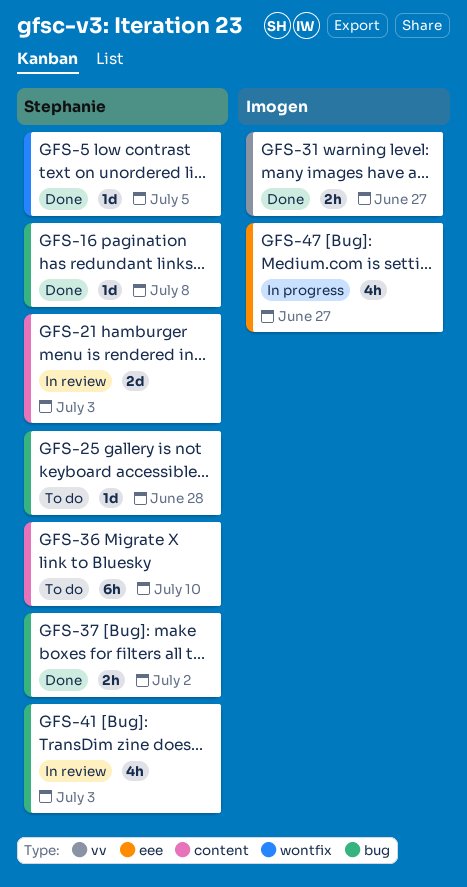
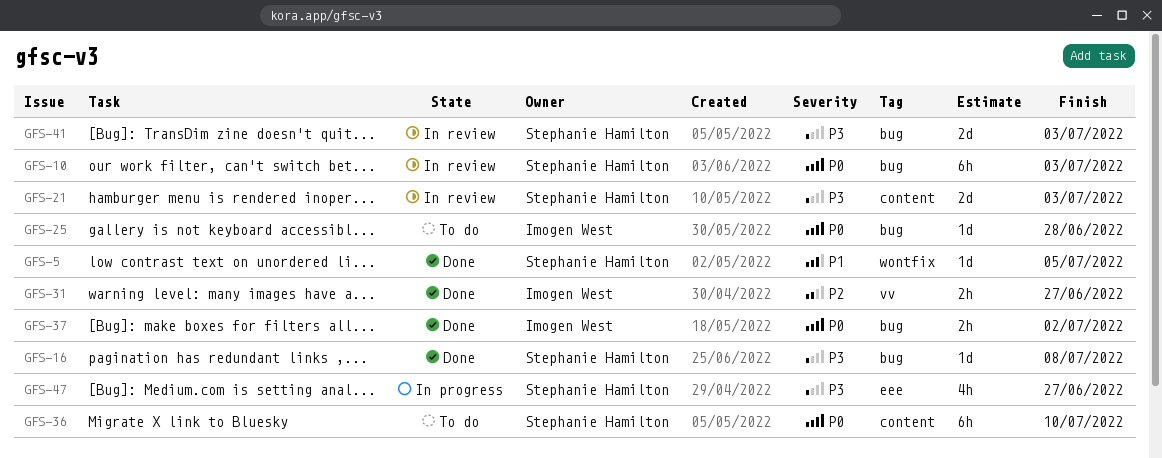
GFS-10: none -> present
GFS-25, owner: Stephanie Hamilton -> Imogen West
GFS-37, owner: Stephanie Hamilton -> Imogen West
GFS-41, estimate: 4h -> 2d
GFS-47, owner: Imogen West -> Stephanie Hamilton

